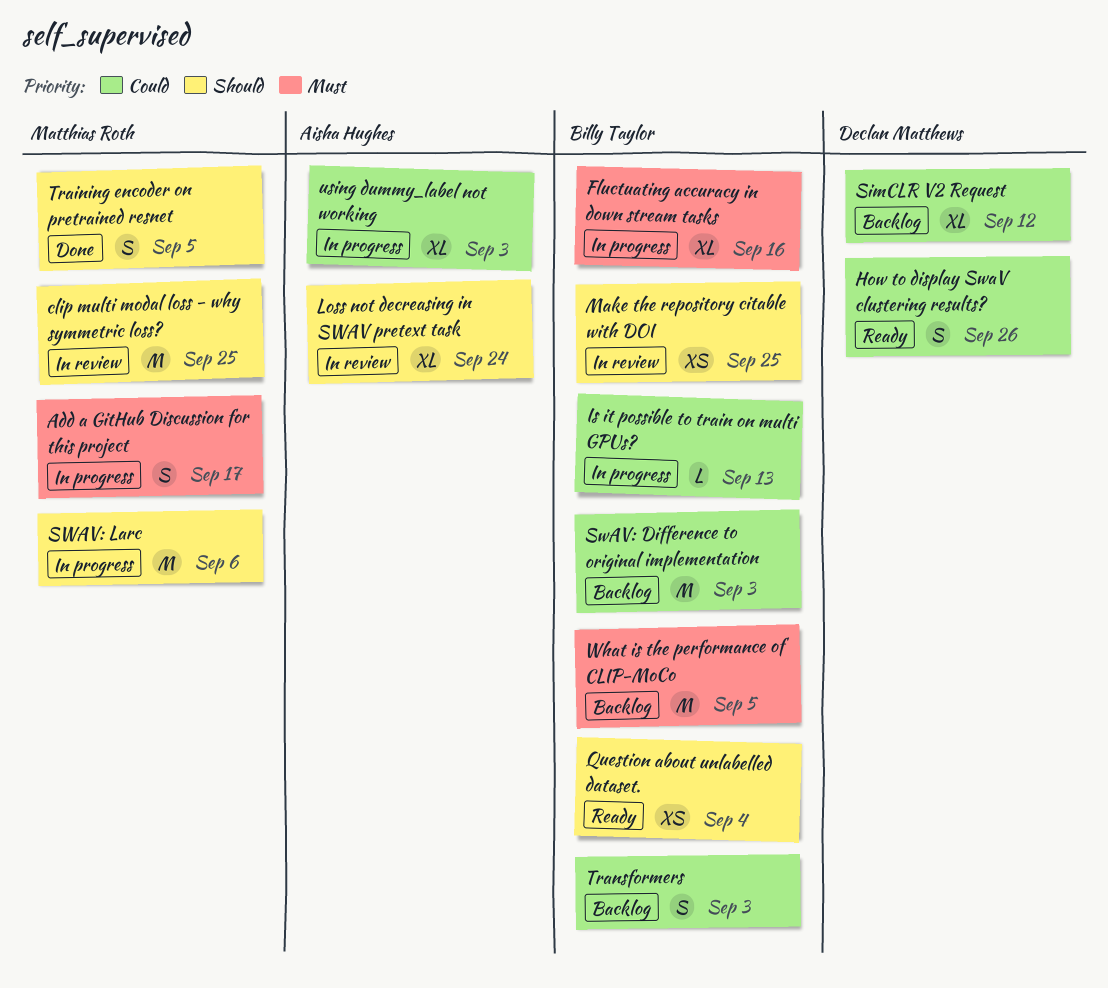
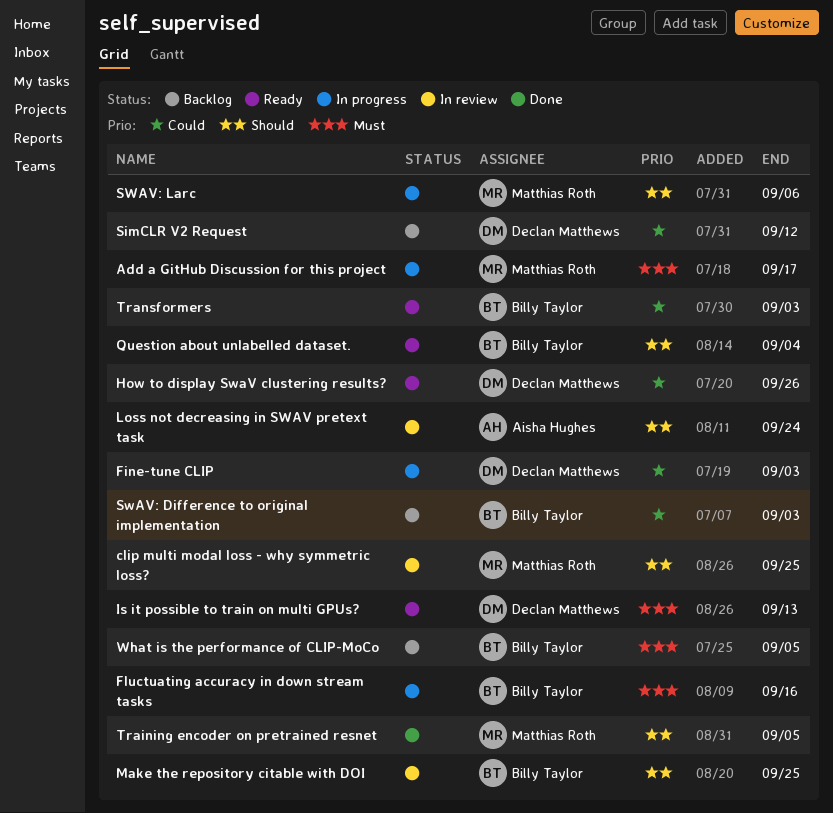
Fine-tune CLIP: none -> present
Is it possible to train on multi GPUs?, status: In progress -> Ready
Is it possible to train on multi GPUs?, owner: Billy Taylor -> Declan Matthews
Is it possible to train on multi GPUs?, priority: Could -> Must
Transformers, status: Backlog -> Ready
using dummy_label not working: present -> none

